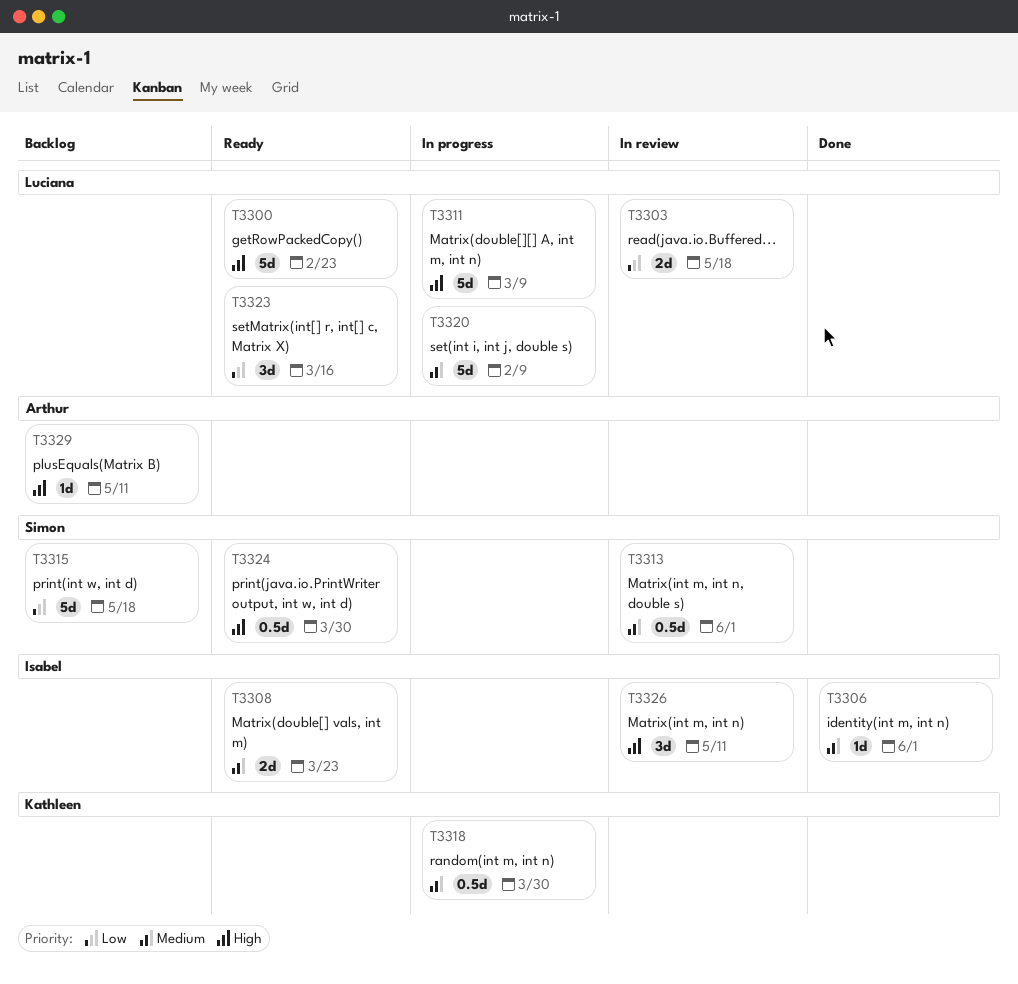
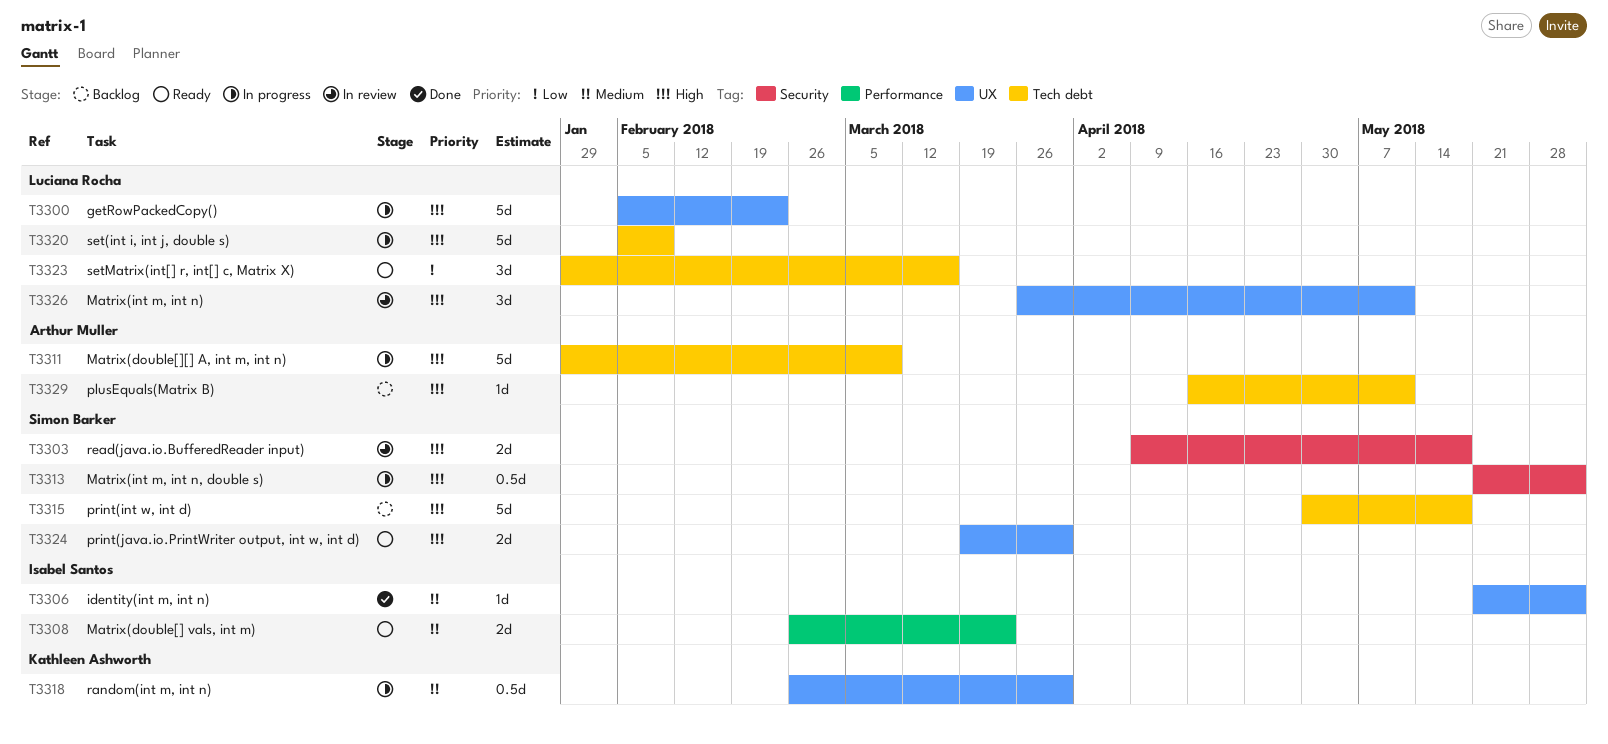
T3300, status: Ready -> In progress
T3303, owner: Luciana Rocha -> Simon Barker
T3303, priority: Low -> High
T3311, owner: Luciana Rocha -> Arthur Muller
T3313, status: In review -> In progress
T3313, priority: Medium -> High
T3315, priority: Low -> High
T3320, priority: Medium -> High
T3324, estimate: 0.5d -> 2d
T3326, owner: Isabel Santos -> Luciana Rocha

